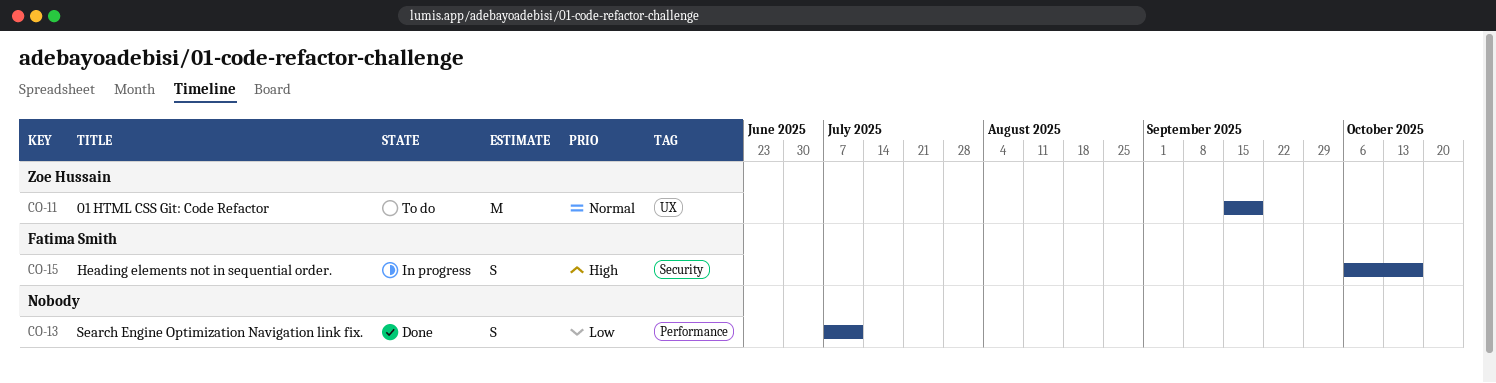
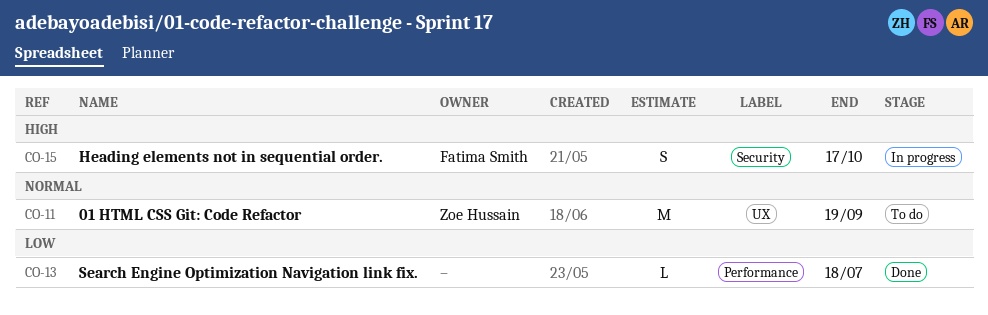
CO-13, estimate: S -> L
CO-13, due: Jul 11 -> Jul 18

